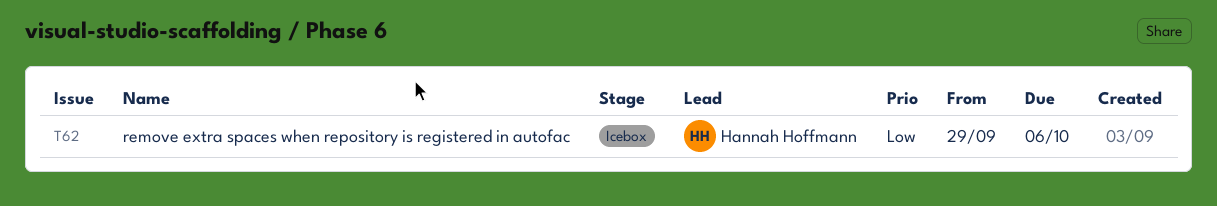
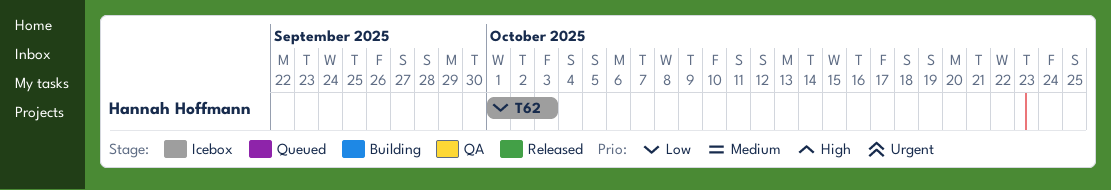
T62, start: Sep 29 -> Oct 1
T62, due: Oct 6 -> Oct 3

